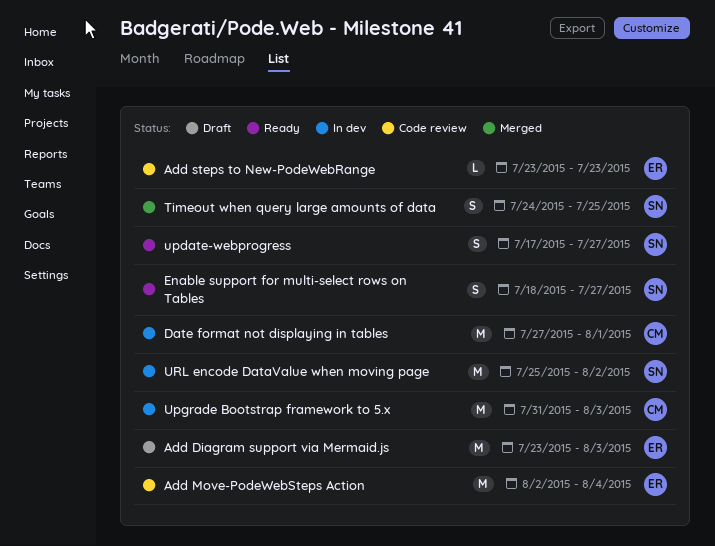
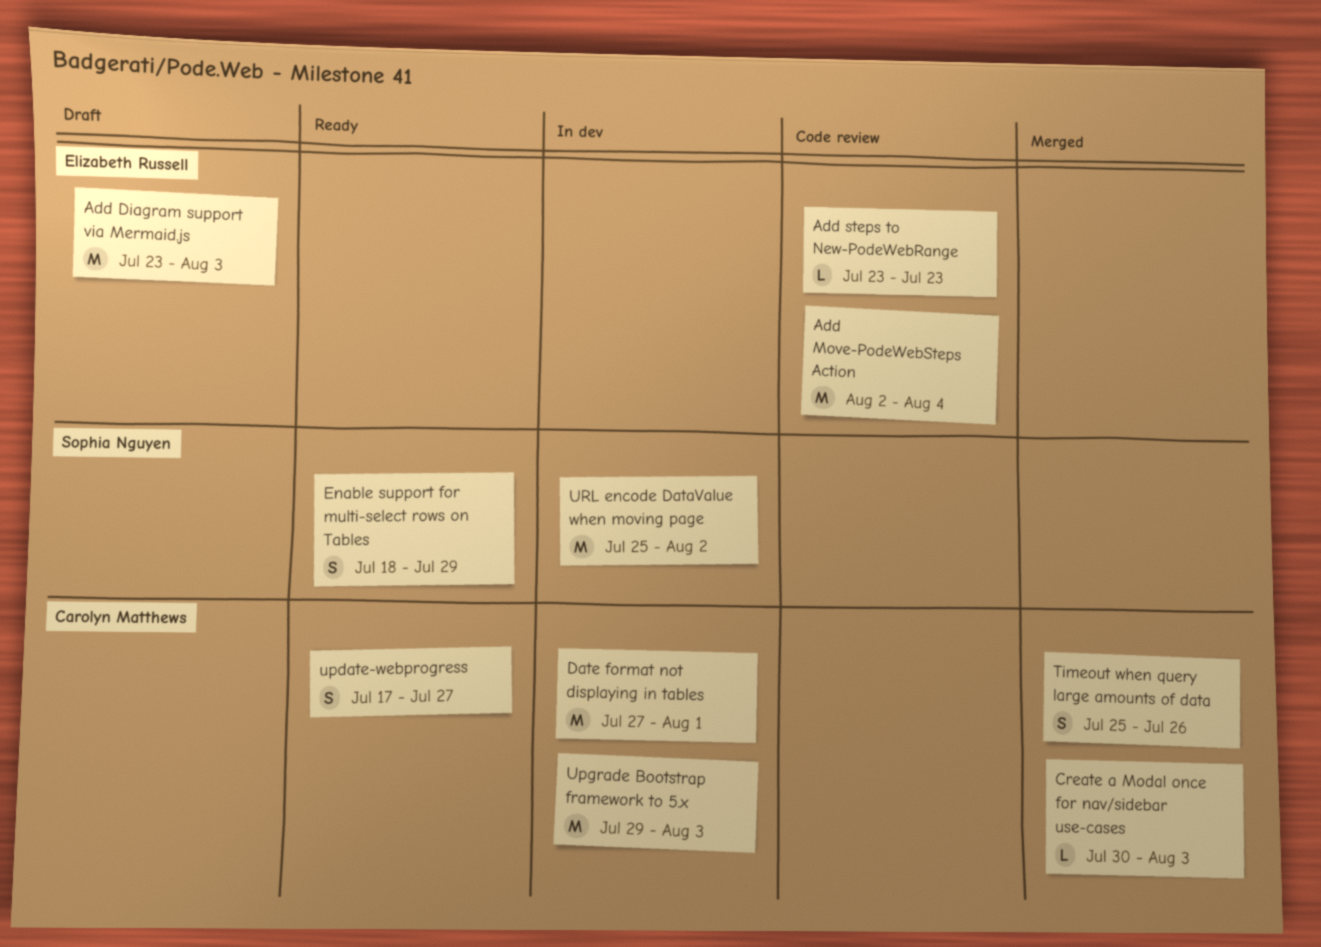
Create a Modal once for nav/sidebar use-cases: none -> present
Enable support for multi-select rows on Tables, due: Jul 27 -> Jul 29
Timeout when query large amounts of data, owner: Sophia Nguyen -> Carolyn Matthews
Timeout when query large amounts of data, start: Jul 24 -> Jul 25
Timeout when query large amounts of data, due: Jul 25 -> Jul 26
update-webprogress, owner: Sophia Nguyen -> Carolyn Matthews
Upgrade Bootstrap framework to 5.x, start: Jul 31 -> Jul 29

